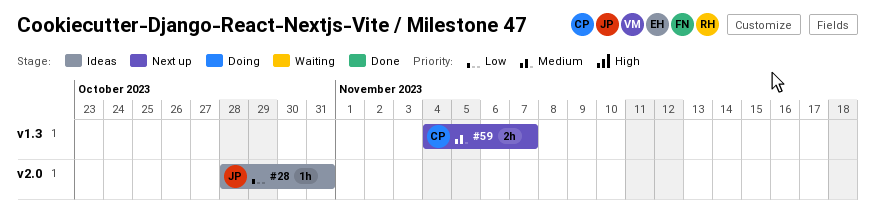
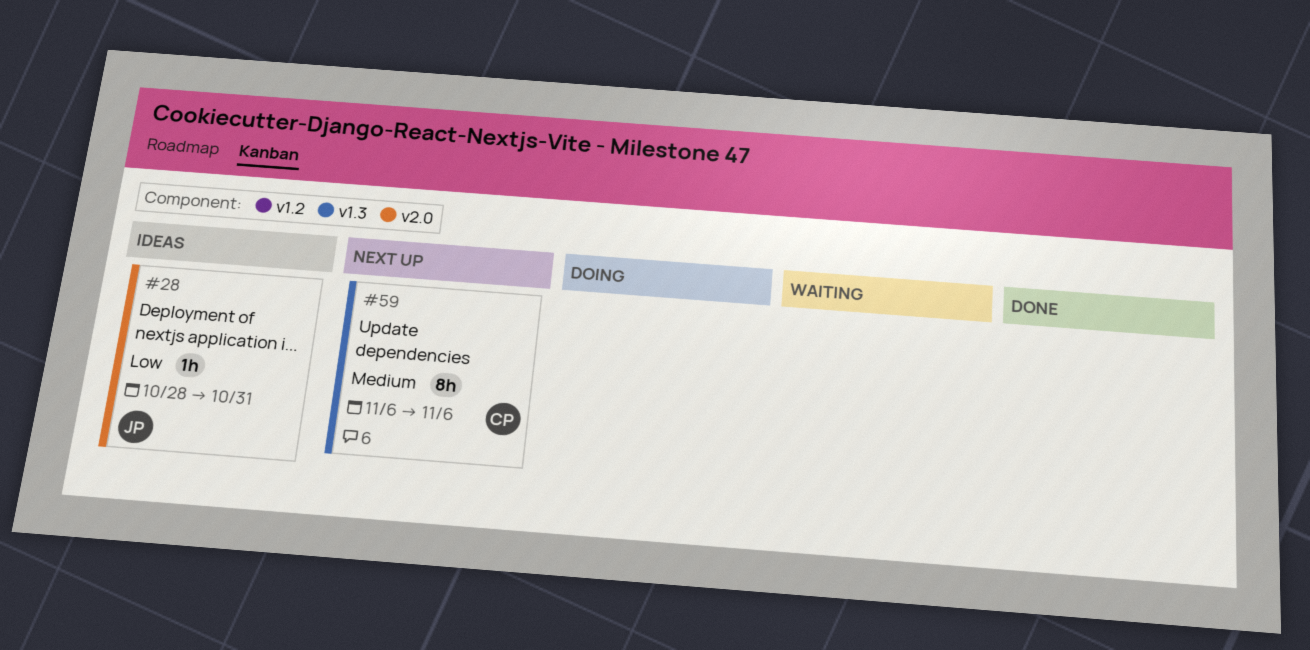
#59, estimate: 2h -> 8h
#59, start: Nov 4 -> Nov 6
#59, due: Nov 7 -> Nov 6

